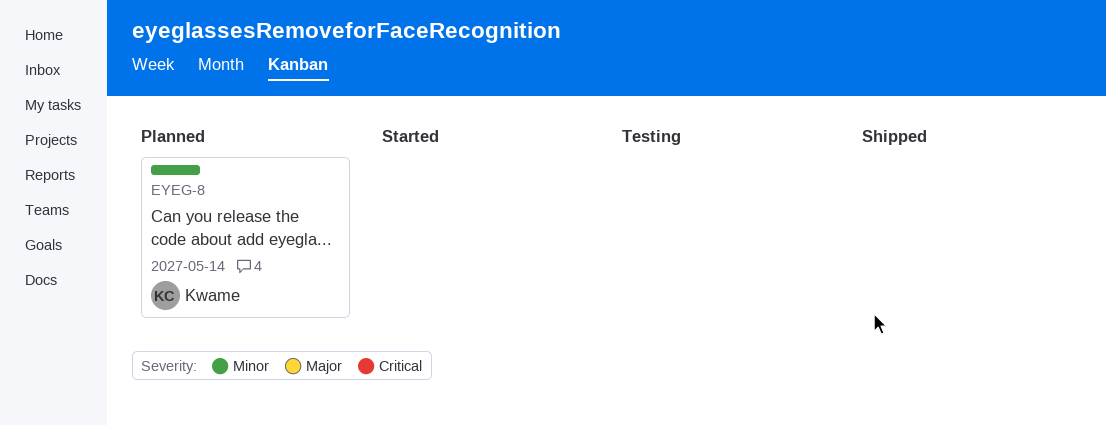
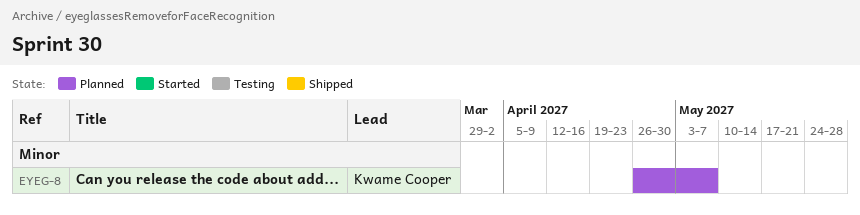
EYEG-8, due: May 14 -> May 7

